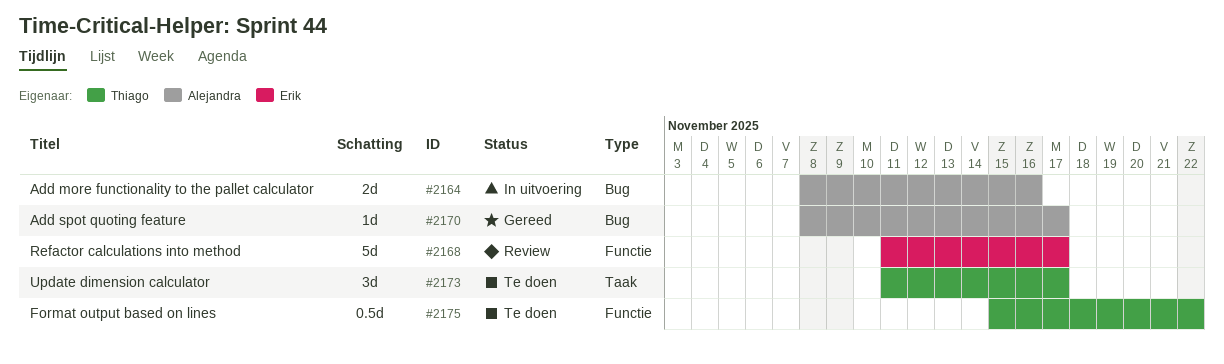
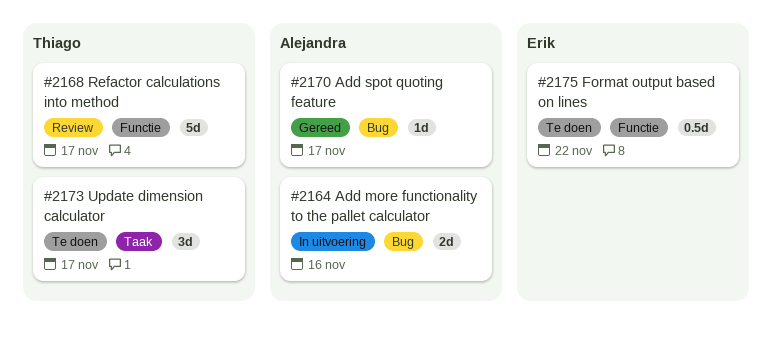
#2168, owner: Erik -> Thiago
#2175, owner: Thiago -> Erik

